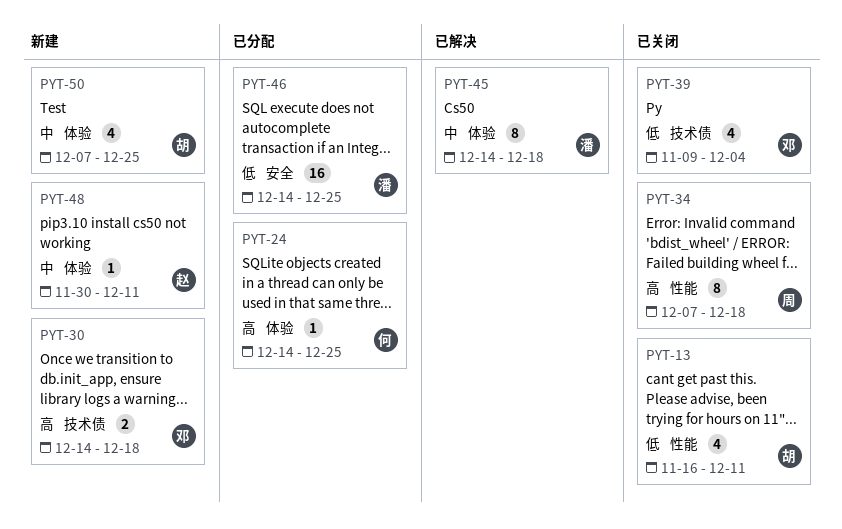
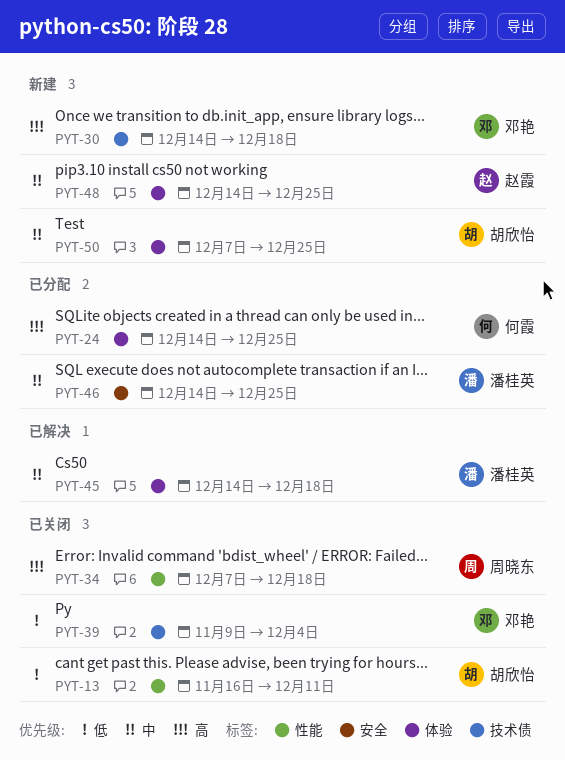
PYT-46, priority: 低 -> 中
PYT-48, start: Nov 30 -> Dec 14
PYT-48, due: Dec 11 -> Dec 25

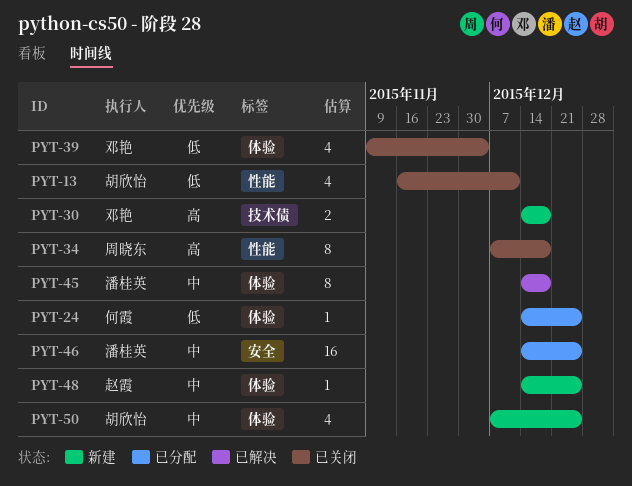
PYT-24, priority: 高 -> 低
PYT-39, label: 技术债 -> 体验

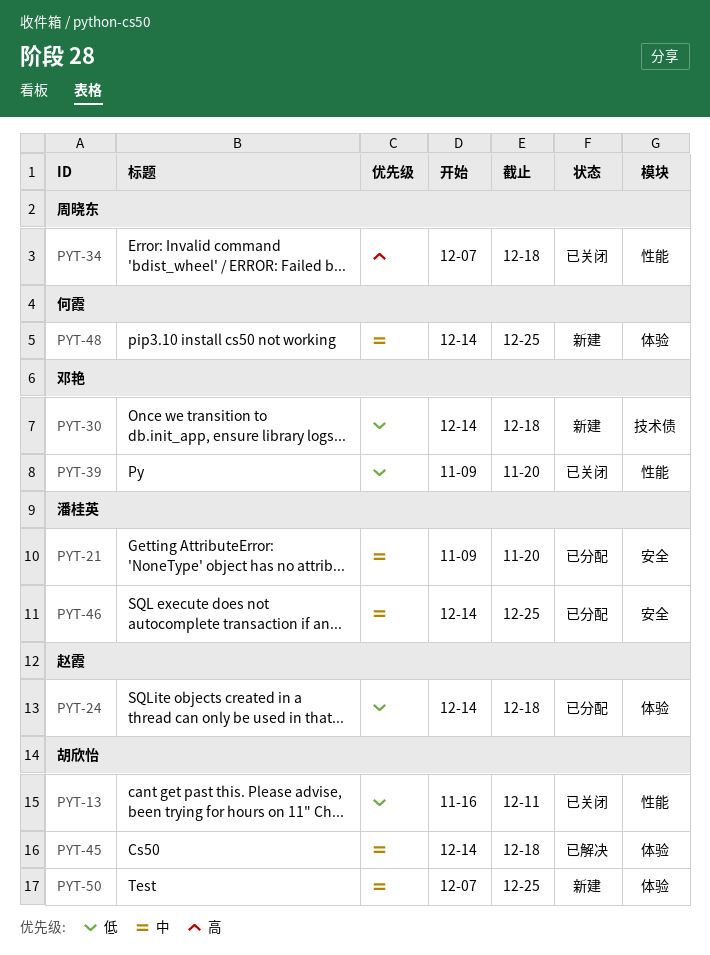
PYT-21: none -> present
PYT-24, owner: 何霞 -> 赵霞
PYT-24, due: Dec 25 -> Dec 18
PYT-30, priority: 高 -> 低
PYT-39, label: 体验 -> 性能
PYT-39, due: Dec 4 -> Nov 20
PYT-45, owner: 潘桂英 -> 胡欣怡
PYT-48, owner: 赵霞 -> 何霞

